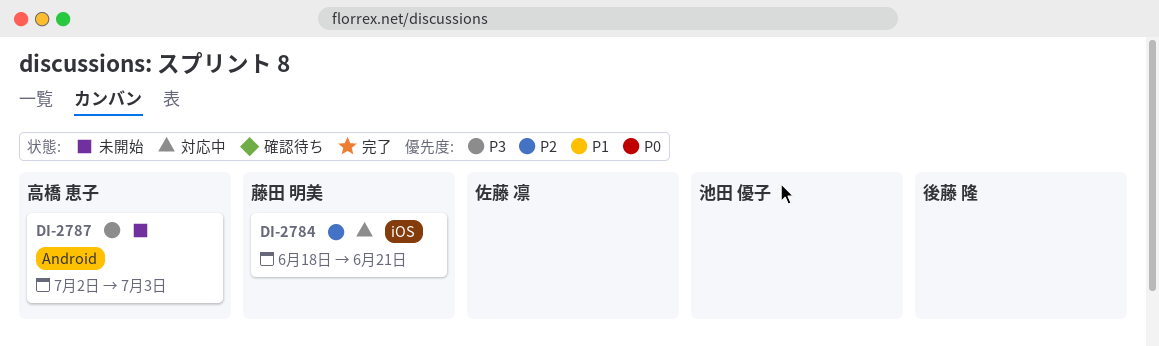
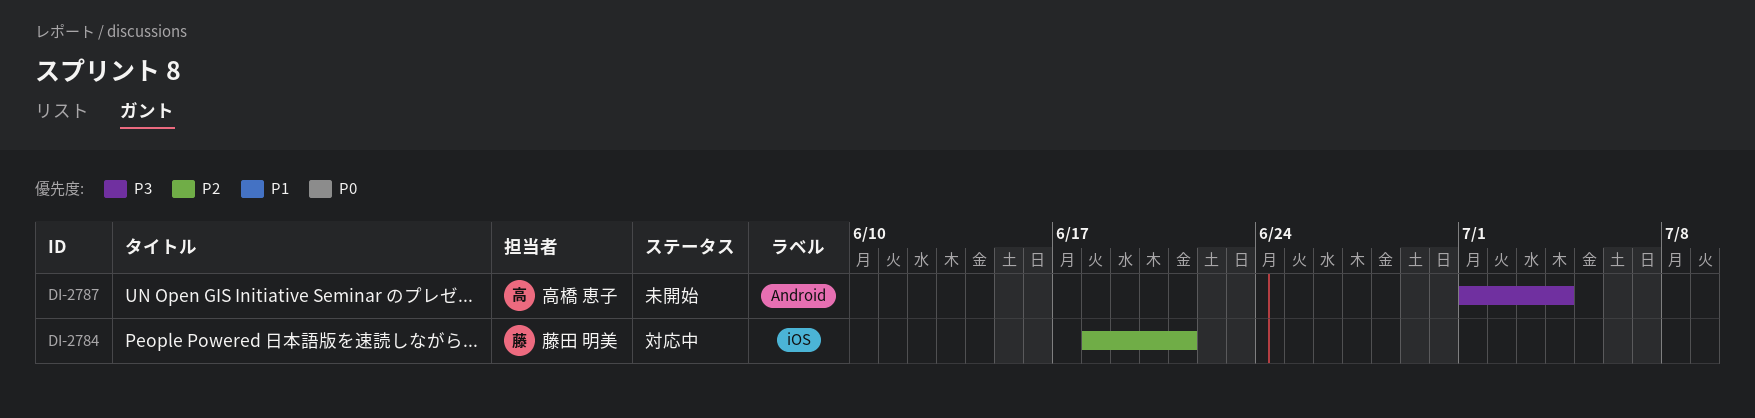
DI-2787, start: Jul 2 -> Jul 1
DI-2787, due: Jul 3 -> Jul 4

